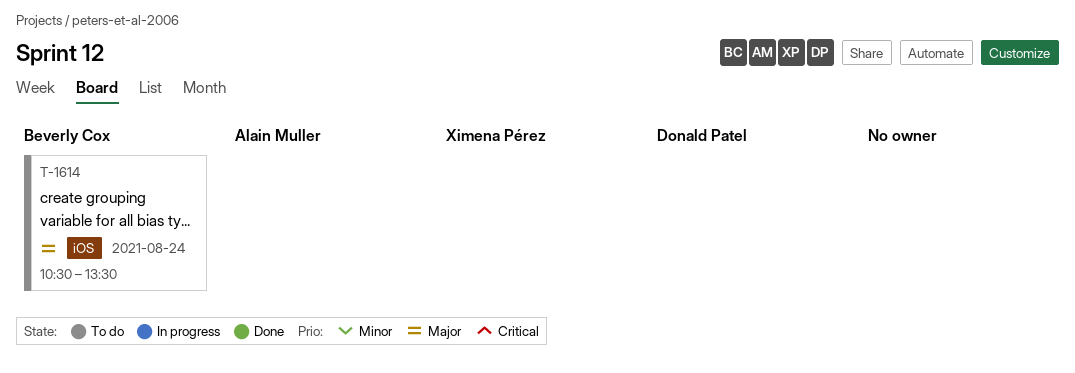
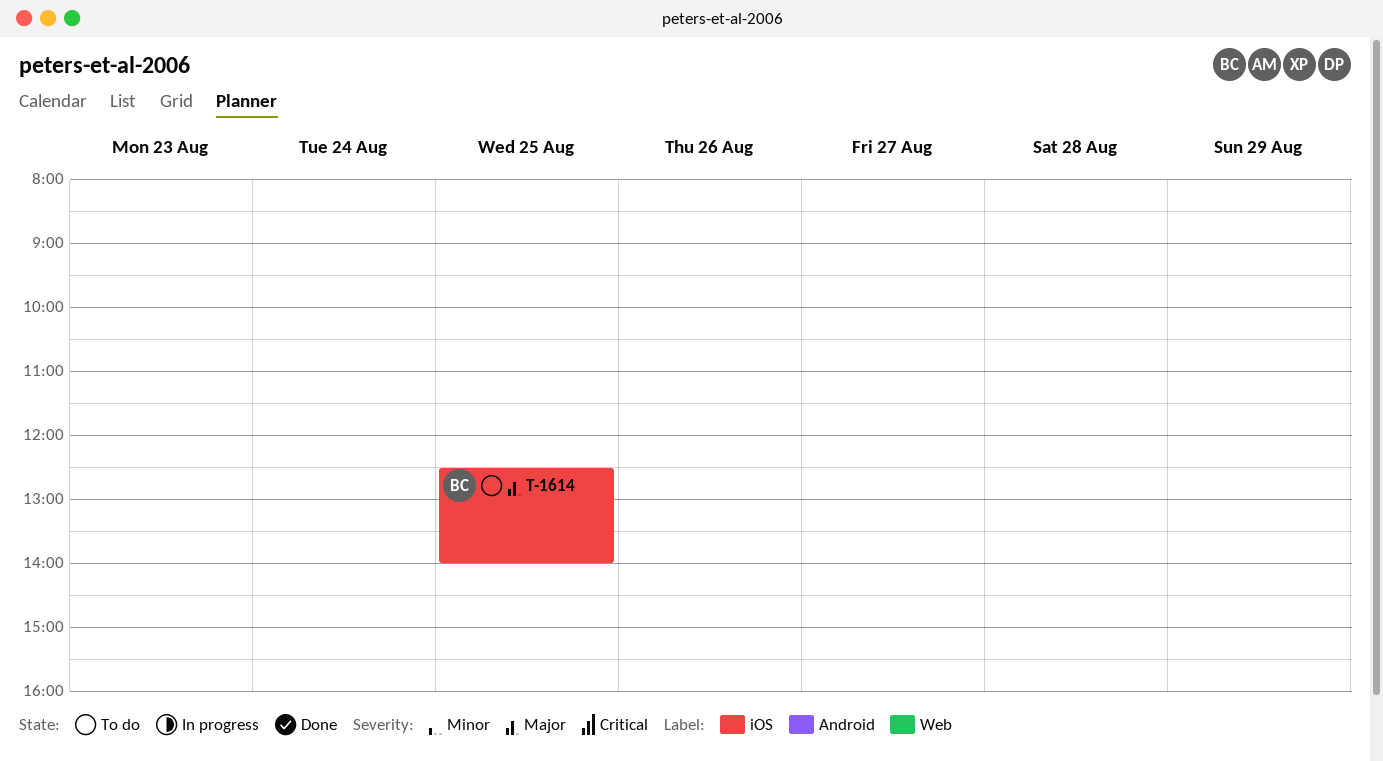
T-1614, day: Aug 24 -> Aug 25
T-1614, begins: 10:30 -> 12:30
T-1614, ends: 13:30 -> 14:00

